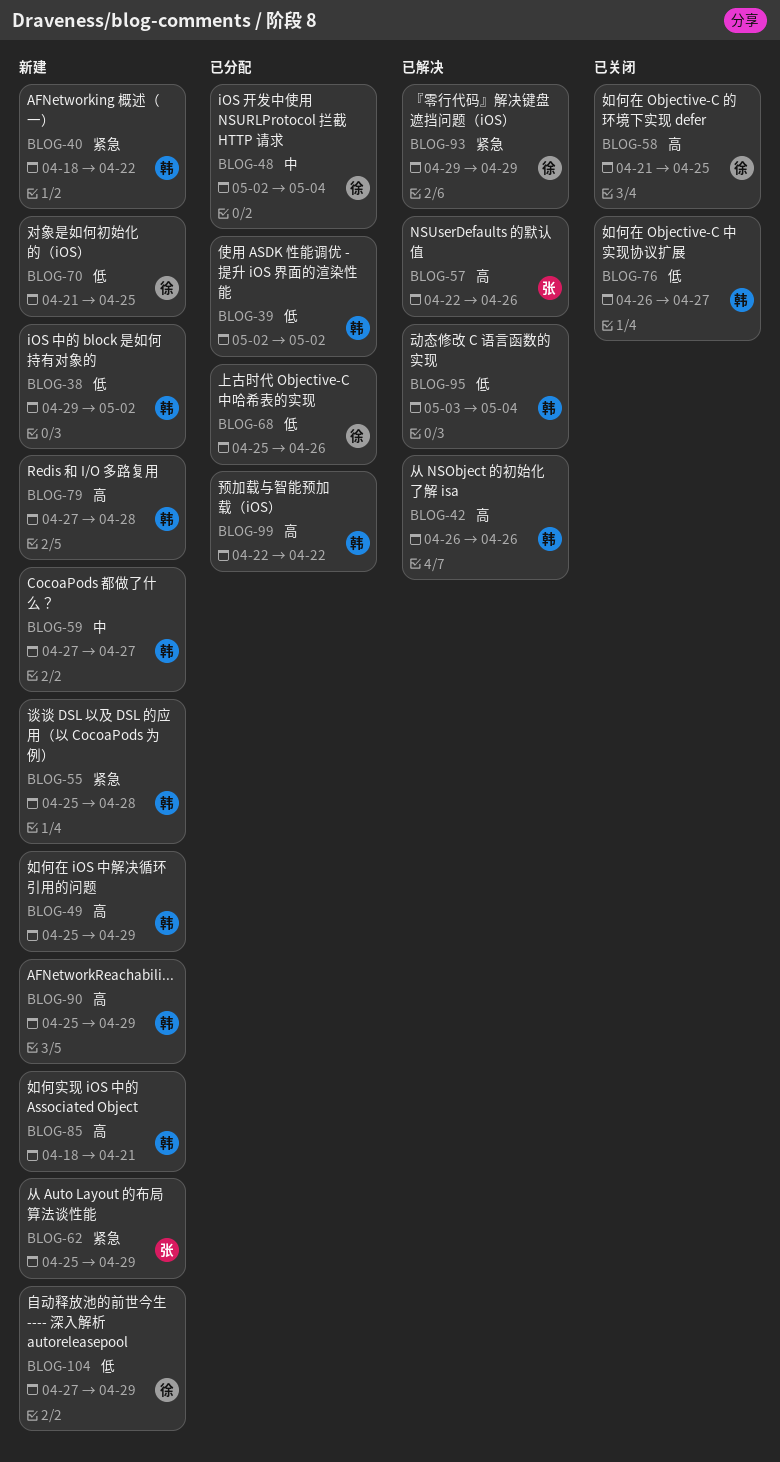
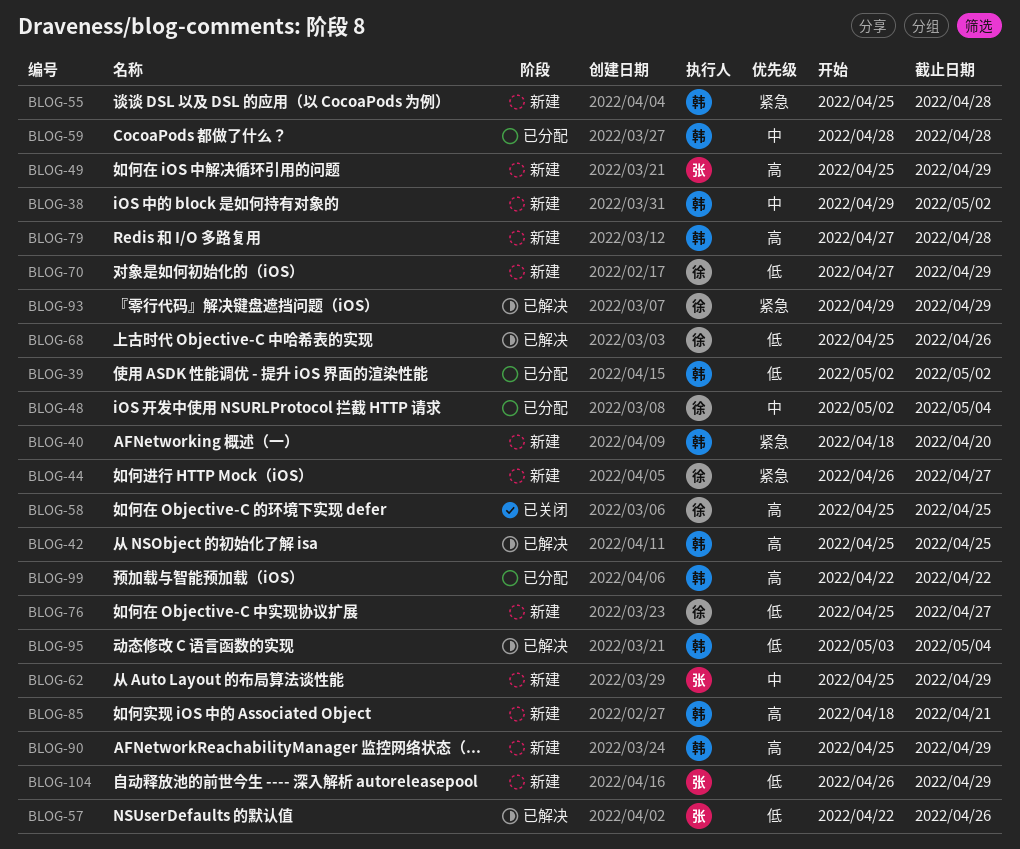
BLOG-38, priority: 低 -> 中
BLOG-40, due: Apr 22 -> Apr 20
BLOG-42, start: Apr 26 -> Apr 25
BLOG-42, due: Apr 26 -> Apr 25
BLOG-44: none -> present
BLOG-49, owner: 韩 -> 张
BLOG-57, priority: 高 -> 低
BLOG-58, start: Apr 21 -> Apr 25
BLOG-59, status: 新建 -> 已分配
BLOG-59, start: Apr 27 -> Apr 28
BLOG-59, due: Apr 27 -> Apr 28
BLOG-62, priority: 紧急 -> 中
BLOG-68, status: 已分配 -> 已解决
BLOG-70, start: Apr 21 -> Apr 27
BLOG-70, due: Apr 25 -> Apr 29
BLOG-76, status: 已关闭 -> 新建
BLOG-76, owner: 韩 -> 徐
BLOG-76, start: Apr 26 -> Apr 25
BLOG-104, owner: 徐 -> 张
BLOG-104, start: Apr 27 -> Apr 26

